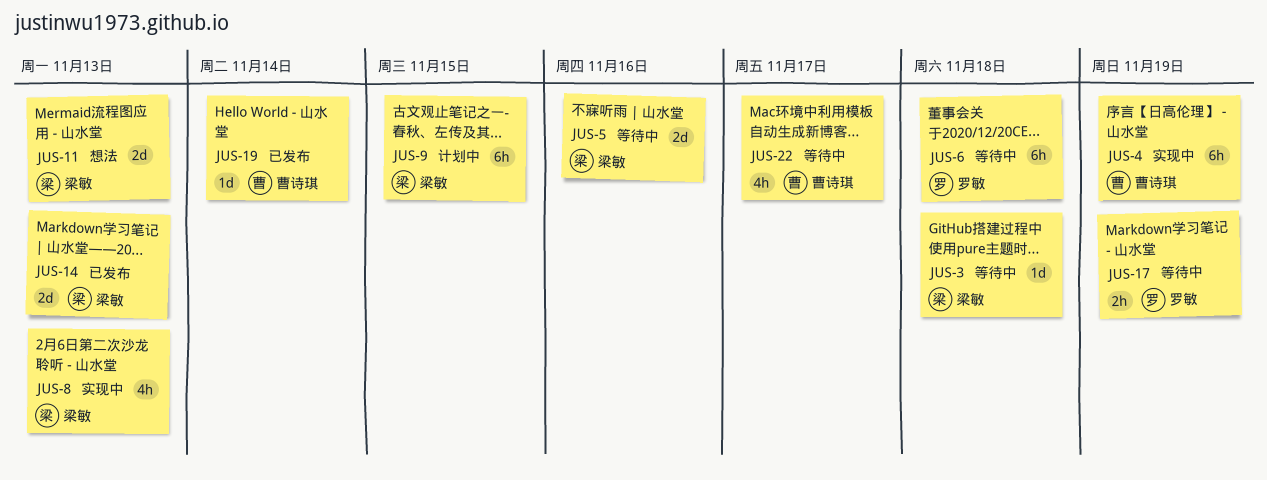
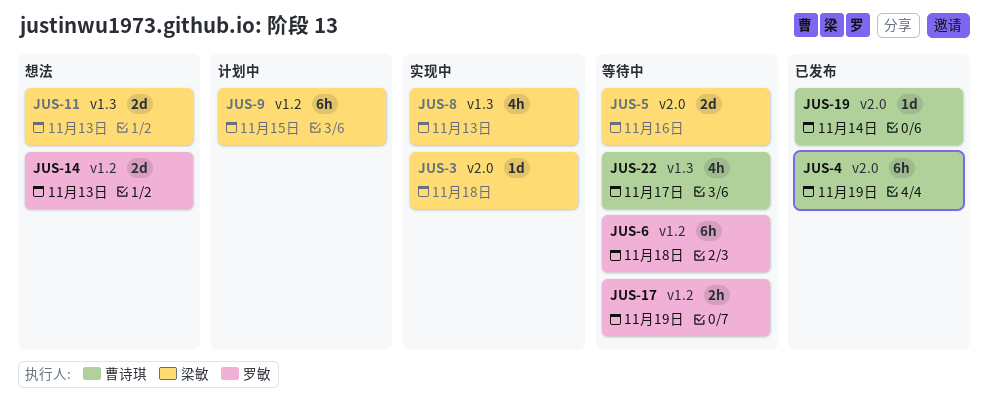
JUS-3, status: 等待中 -> 实现中
JUS-4, status: 实现中 -> 已发布
JUS-14, status: 已发布 -> 想法
JUS-14, owner: 梁敏 -> 罗敏

